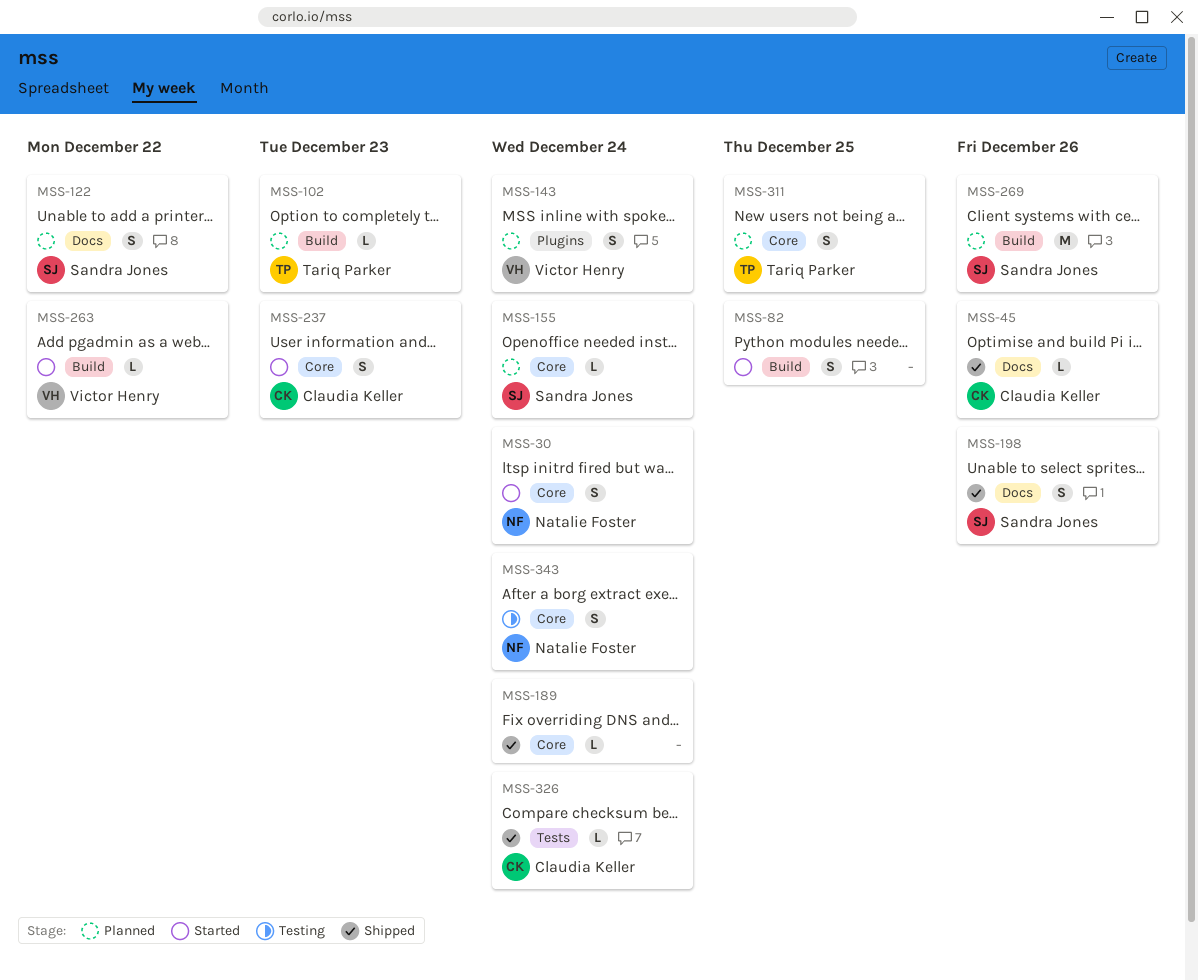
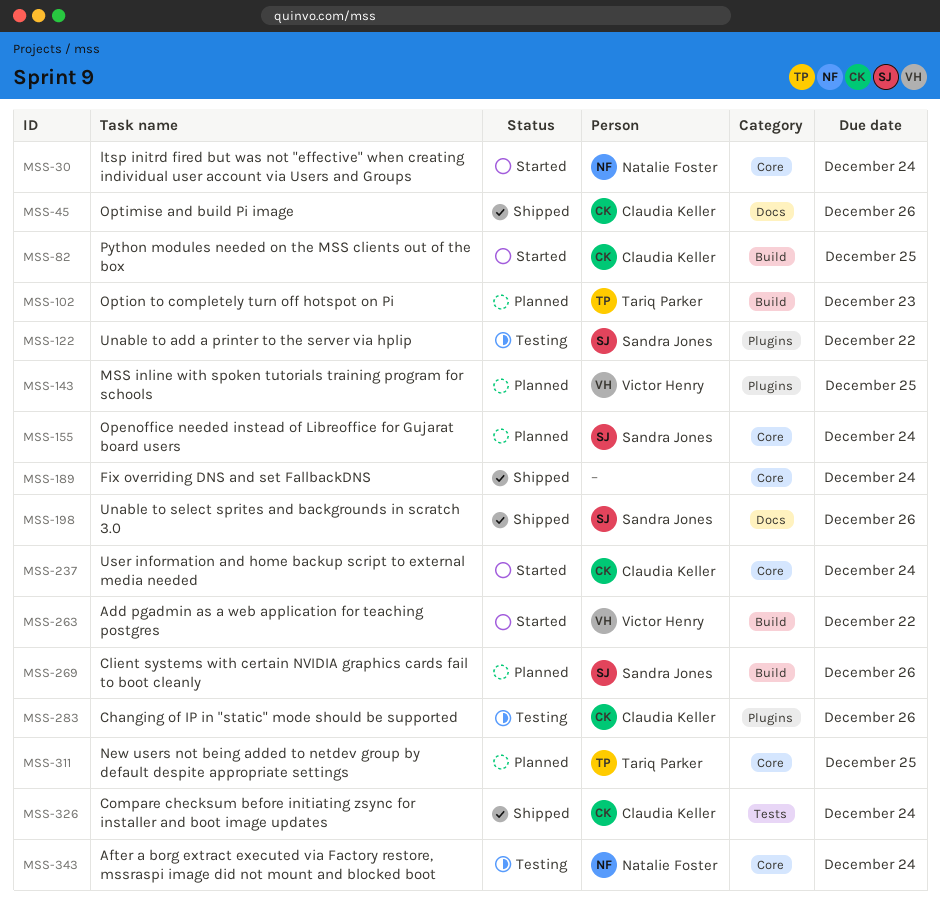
MSS-82, owner: none -> Claudia Keller
MSS-122, status: Planned -> Testing
MSS-122, label: Docs -> Plugins
MSS-143, due: Dec 24 -> Dec 25
MSS-237, due: Dec 23 -> Dec 24
MSS-283: none -> present

